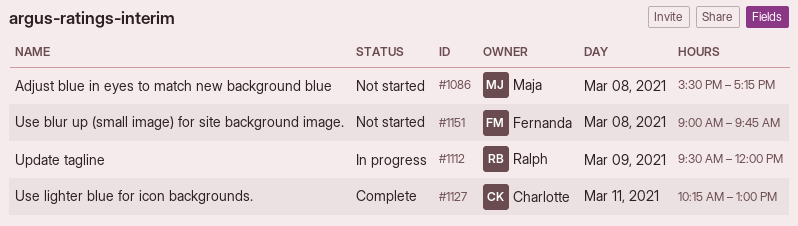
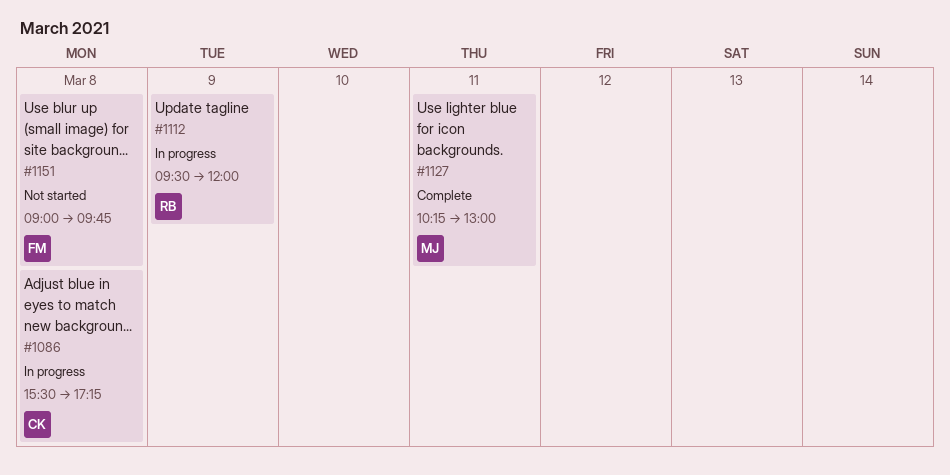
#1086, status: Not started -> In progress
#1086, owner: Maja -> Charlotte
#1127, owner: Charlotte -> Maja

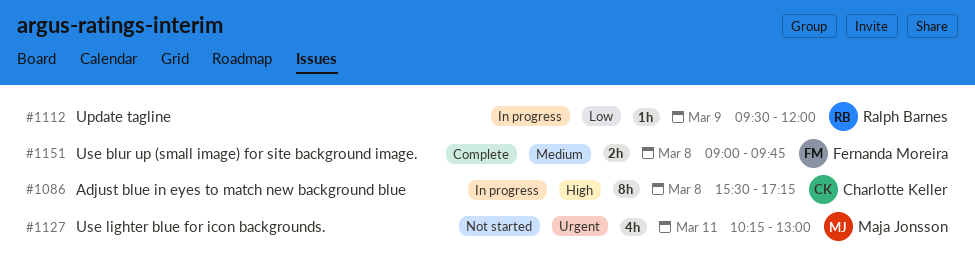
#1127, status: Complete -> Not started
#1151, status: Not started -> Complete

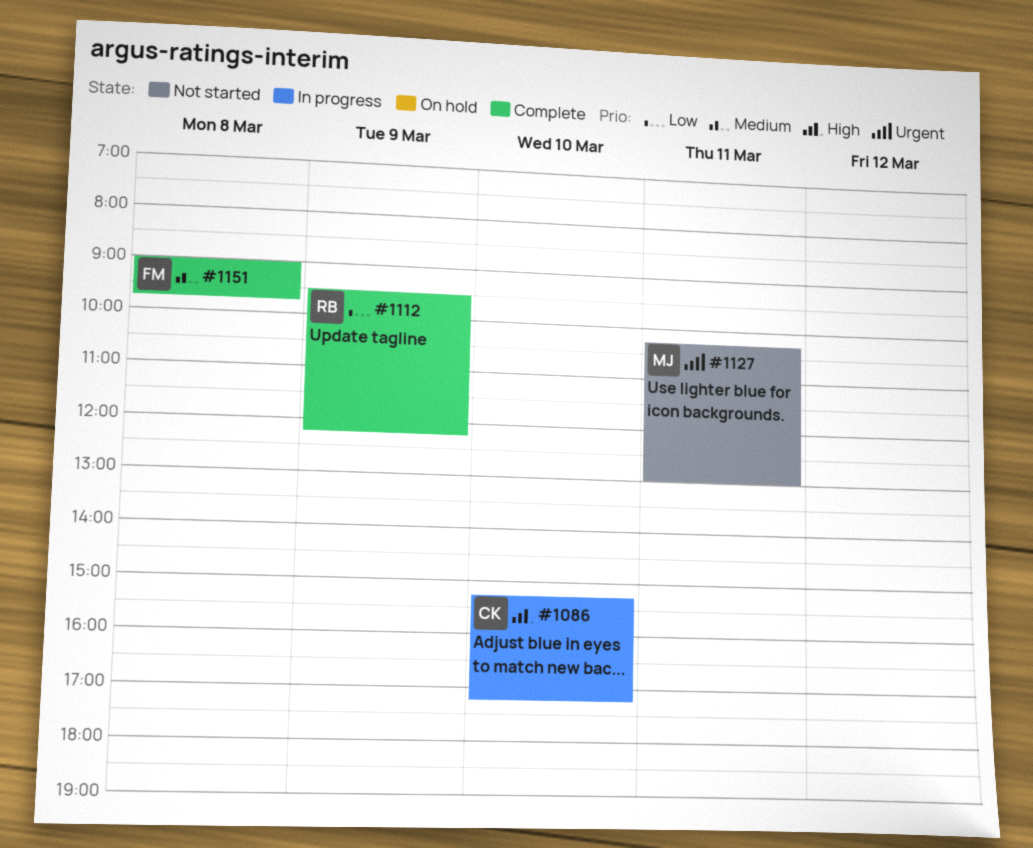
#1086, day: Mar 8 -> Mar 10
#1086, begins: 15:30 -> 15:15
#1112, status: In progress -> Complete
#1112, ends: 12:00 -> 12:15

